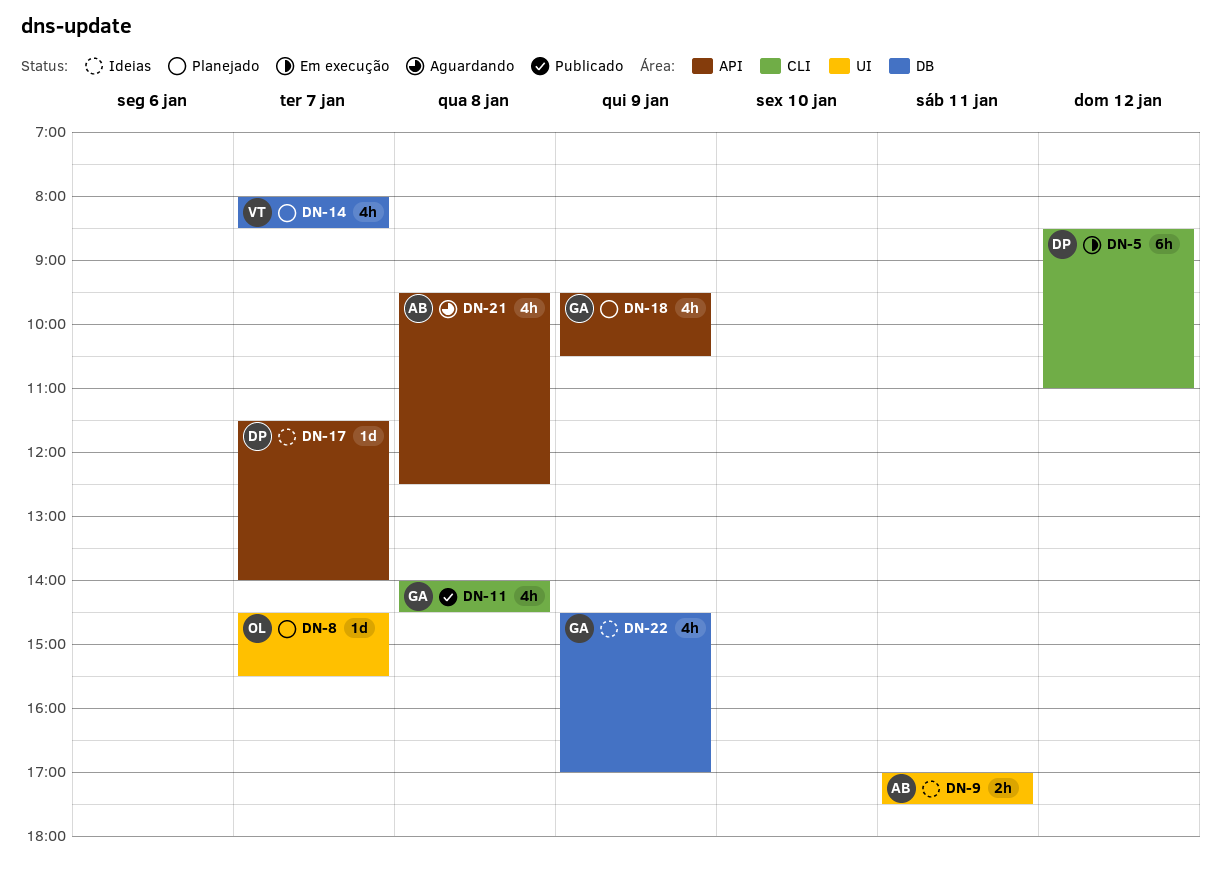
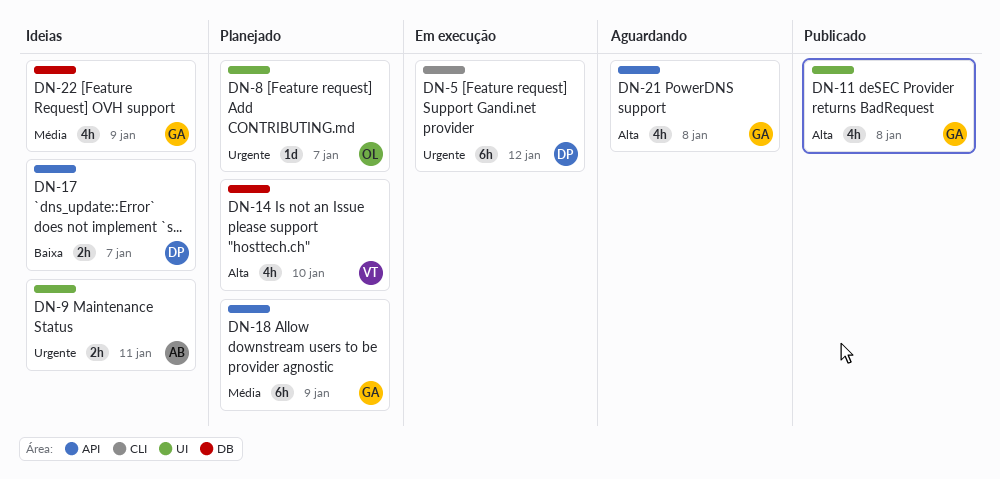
DN-11, label: CLI -> UI
DN-14, day: Jan 7 -> Jan 10
DN-17, estimate: 1d -> 2h
DN-18, estimate: 4h -> 6h
DN-21, owner: AB -> GA

